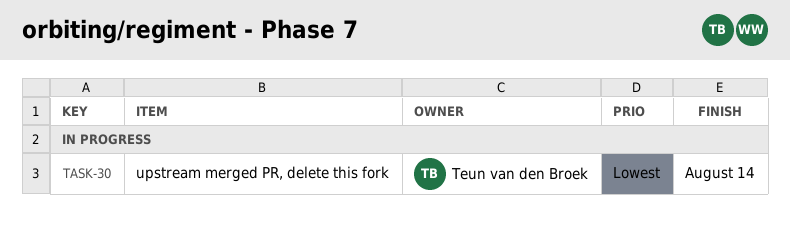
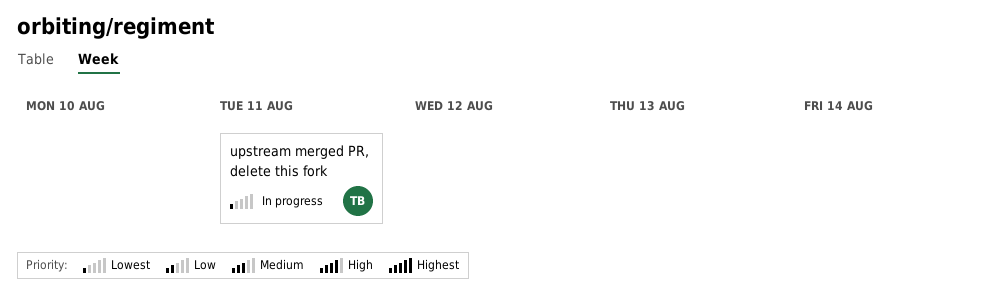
upstream merged PR, delete this fork, due: Aug 14 -> Aug 11

